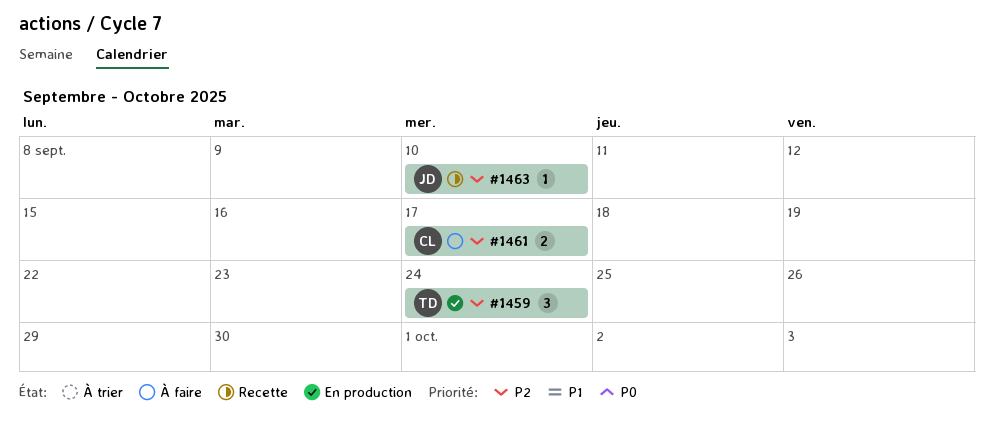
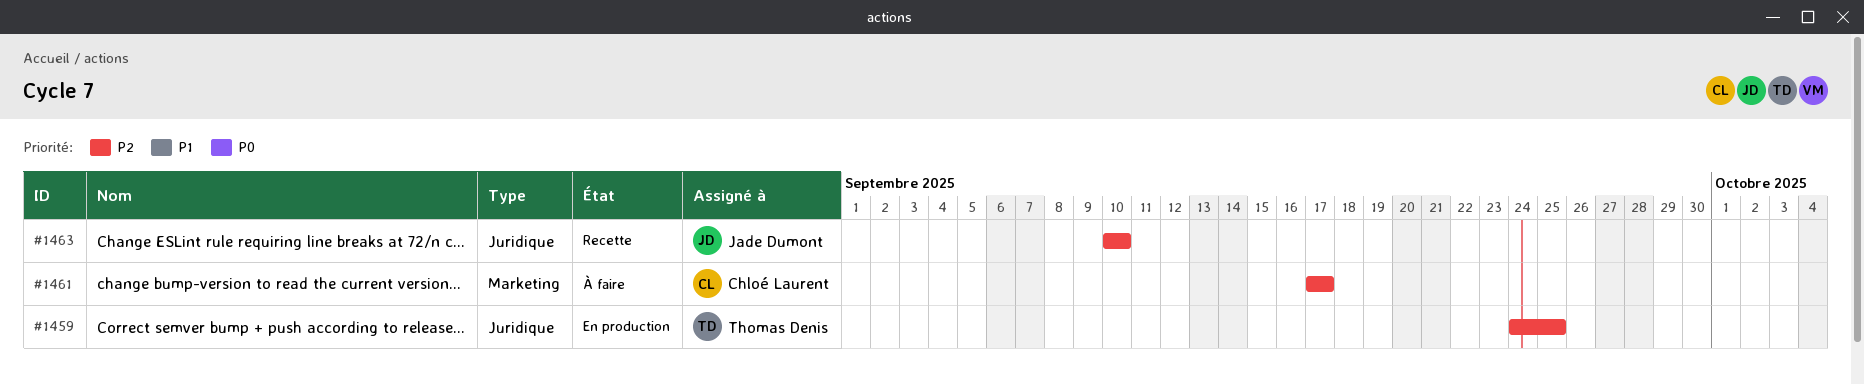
#1459, due: Sep 24 -> Sep 25

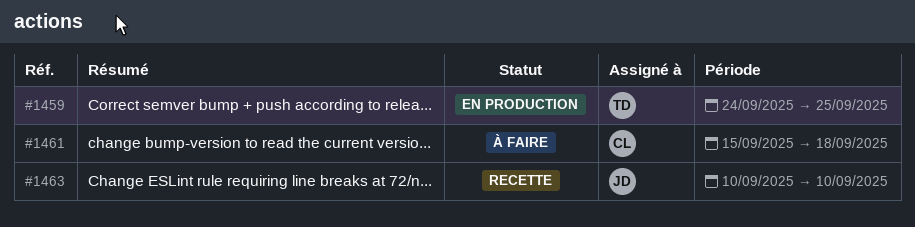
#1461, start: Sep 17 -> Sep 15
#1461, due: Sep 17 -> Sep 18

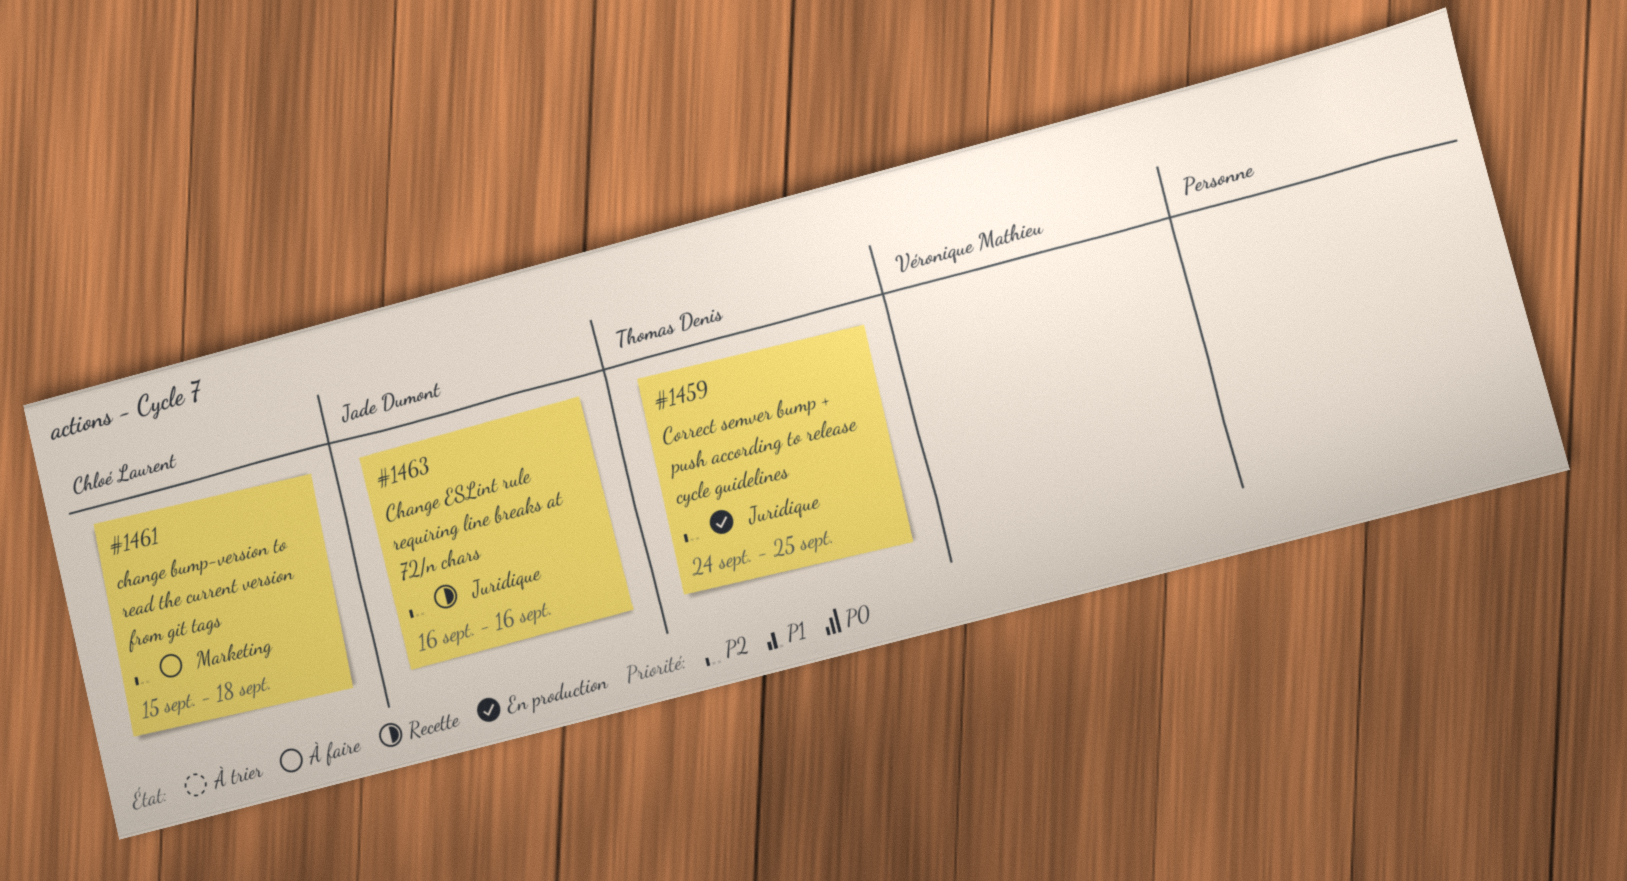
#1463, start: Sep 10 -> Sep 16
#1463, due: Sep 10 -> Sep 16

